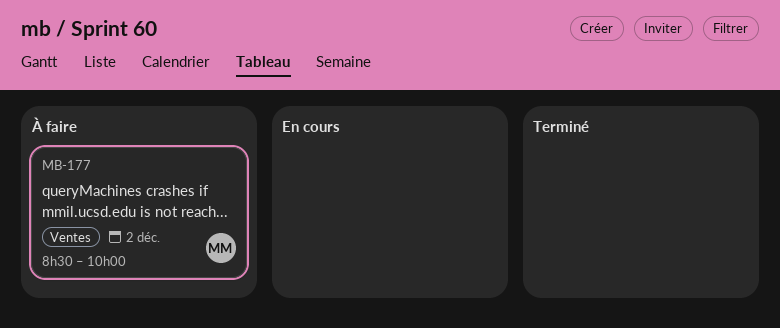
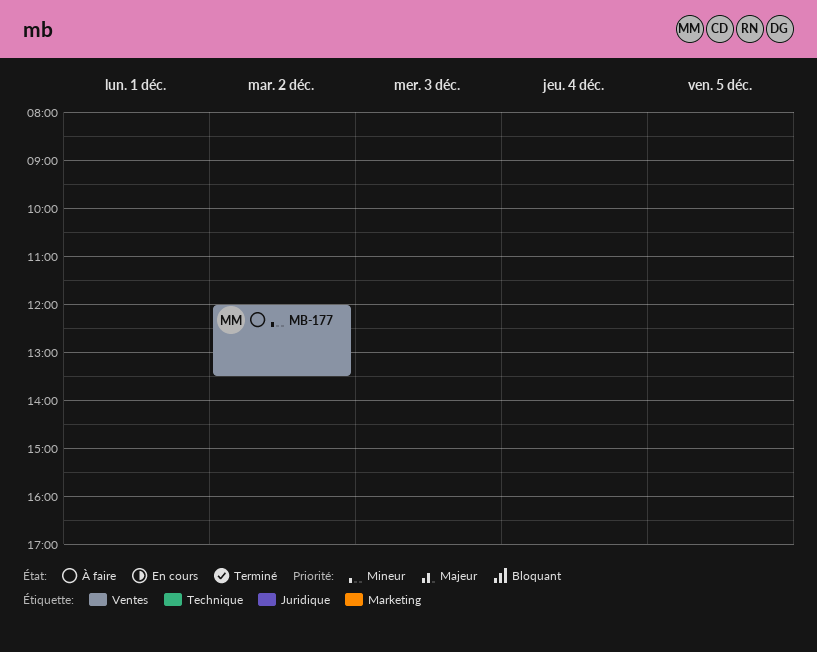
MB-177, begins: 08:30 -> 12:00
MB-177, ends: 10:00 -> 13:30

